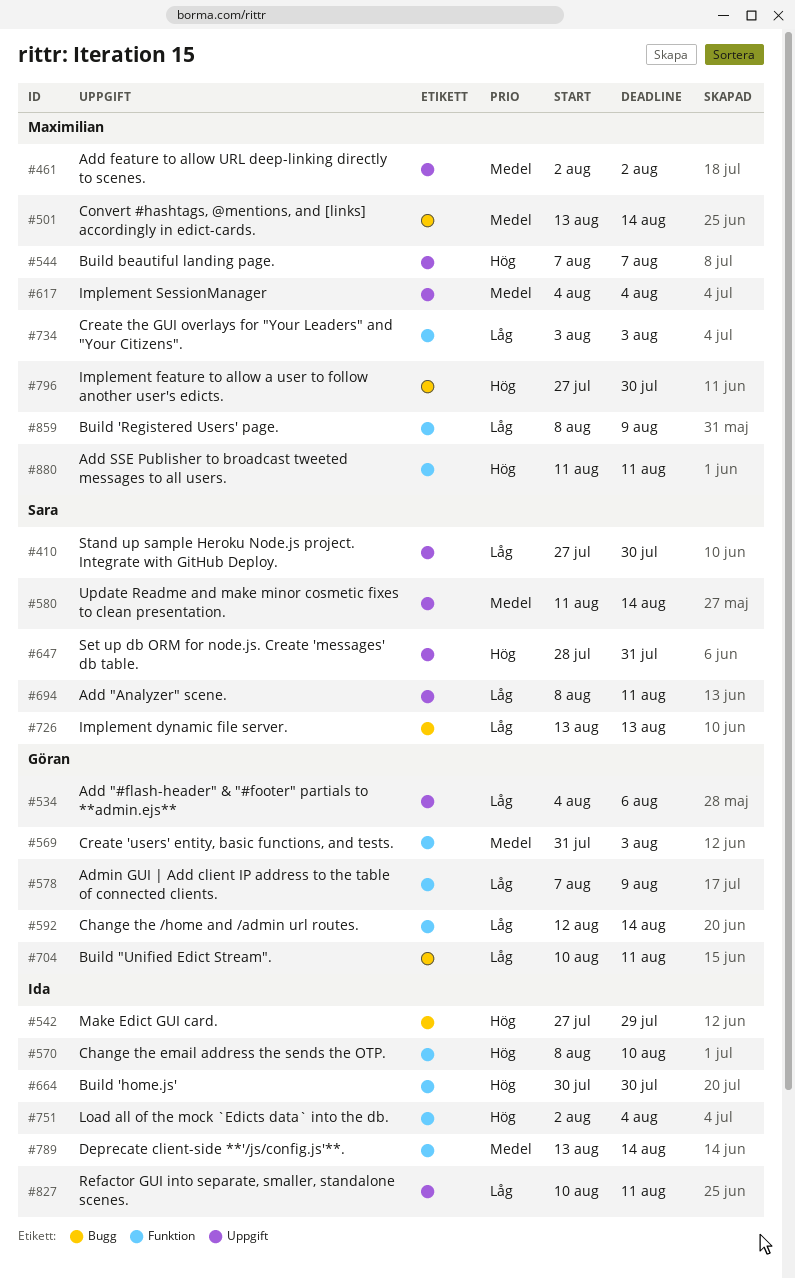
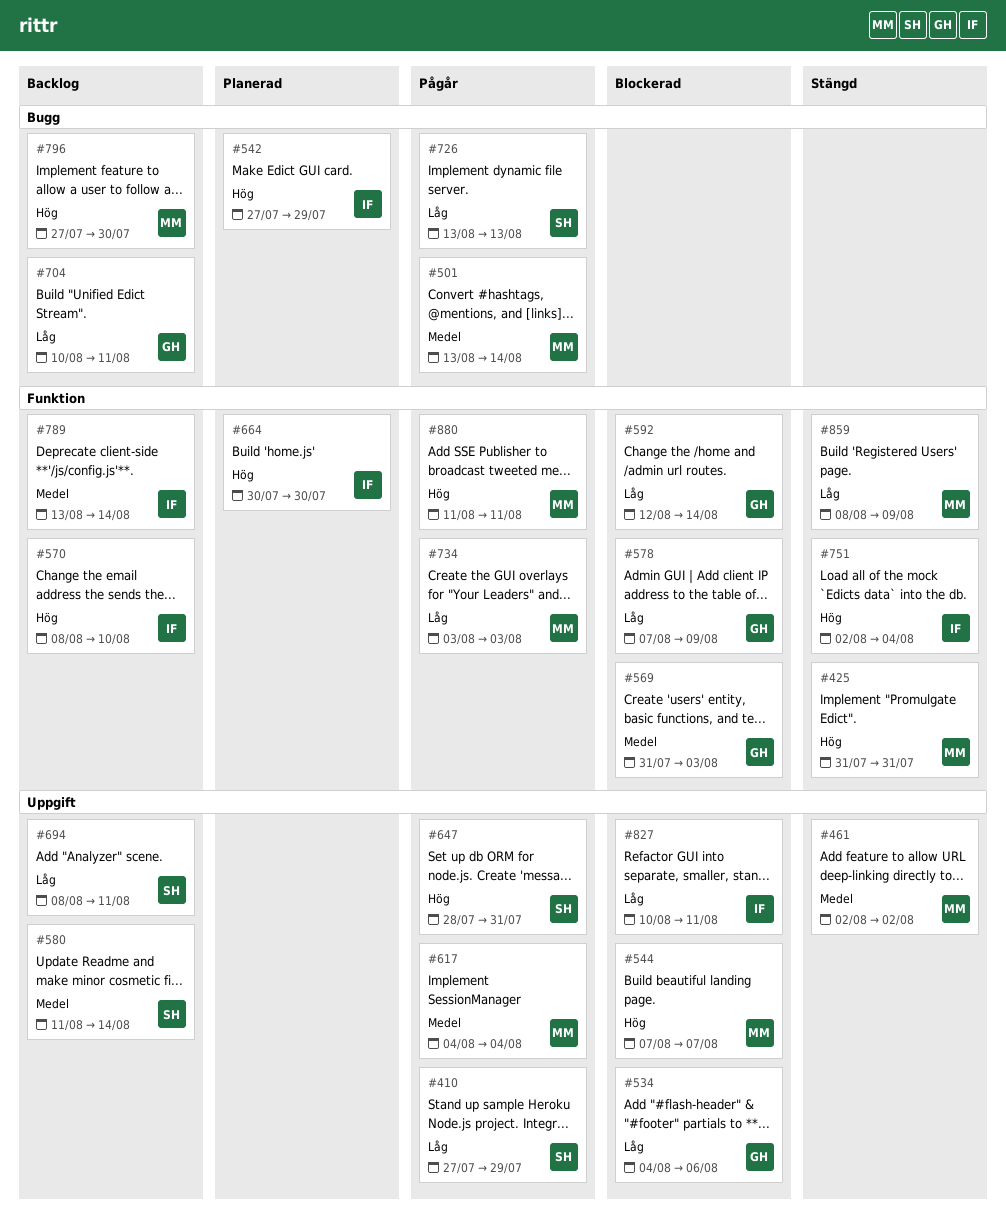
#410, due: Jul 30 -> Jul 29
#425: none -> present

